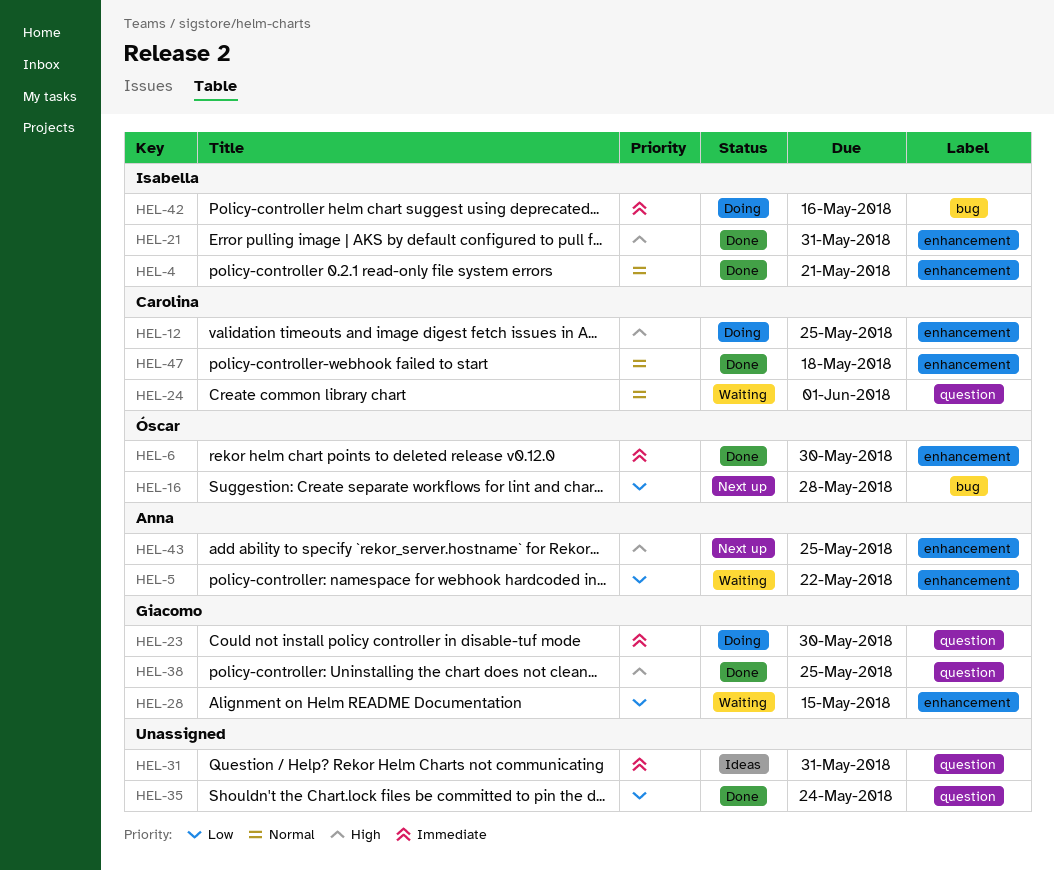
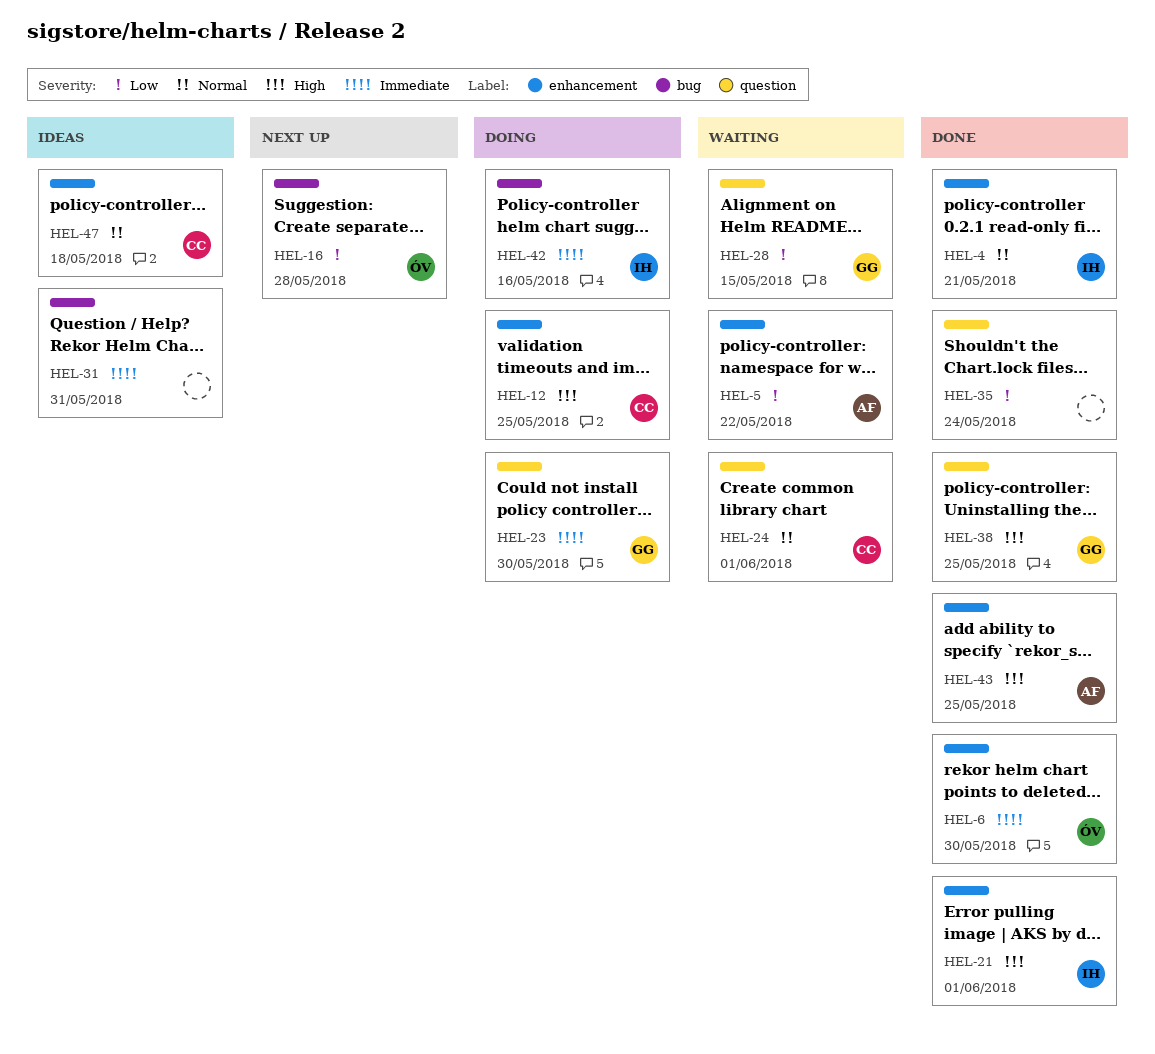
HEL-21, due: May 31 -> Jun 1
HEL-28, label: enhancement -> question
HEL-31, label: question -> bug
HEL-43, status: Next up -> Done
HEL-47, status: Done -> Ideas

